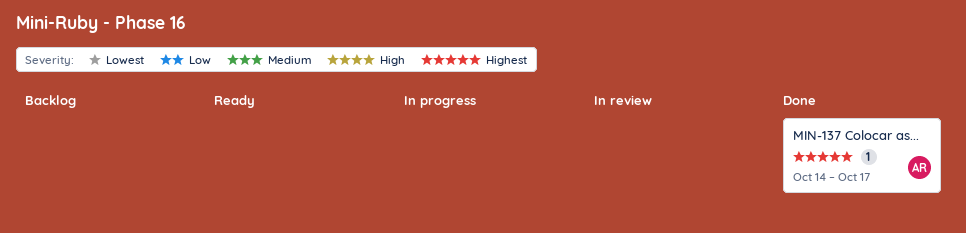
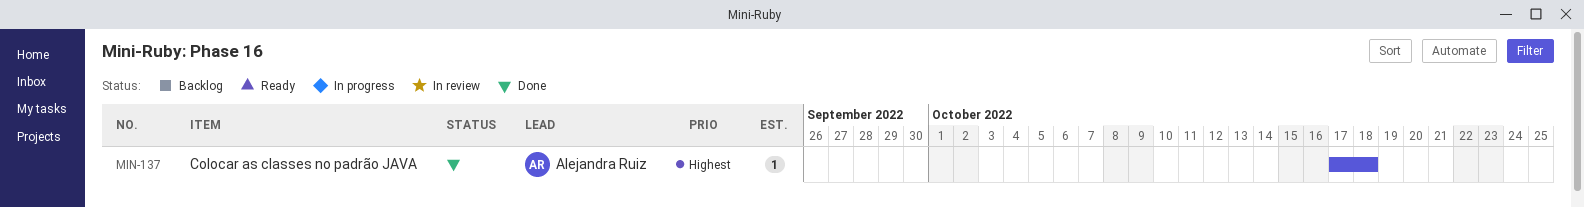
MIN-137, start: Oct 14 -> Oct 17
MIN-137, due: Oct 17 -> Oct 18

